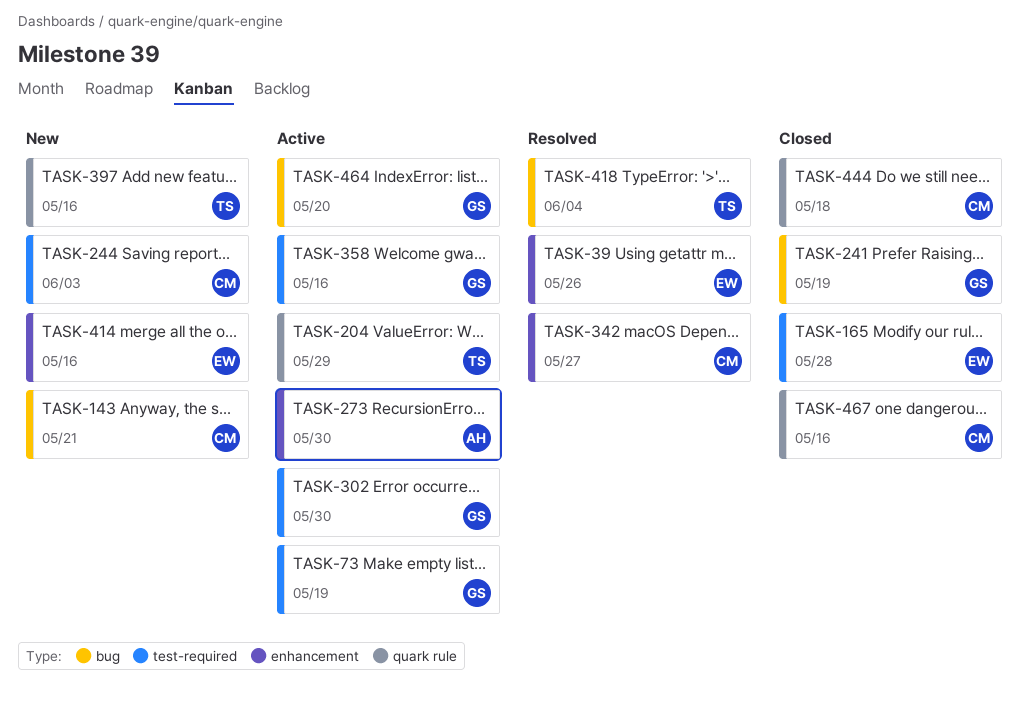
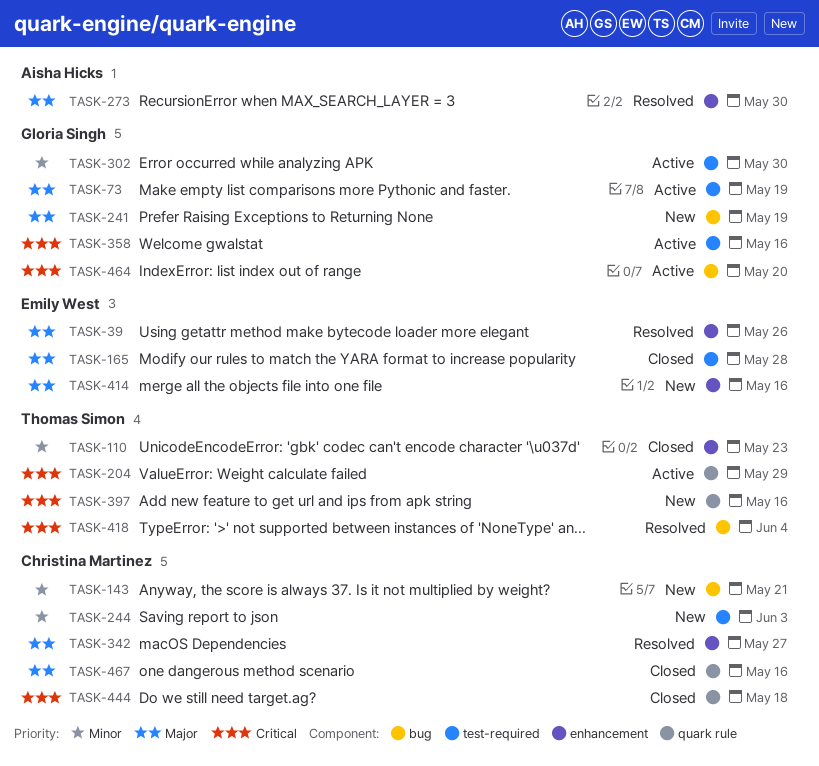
TASK-110: none -> present
TASK-241, status: Closed -> New
TASK-273, status: Active -> Resolved

